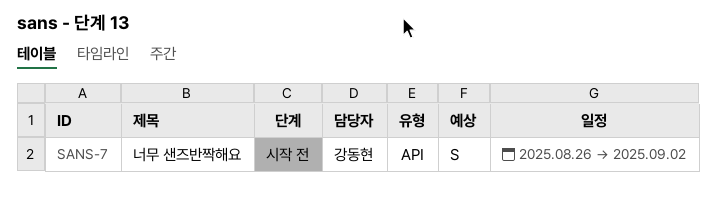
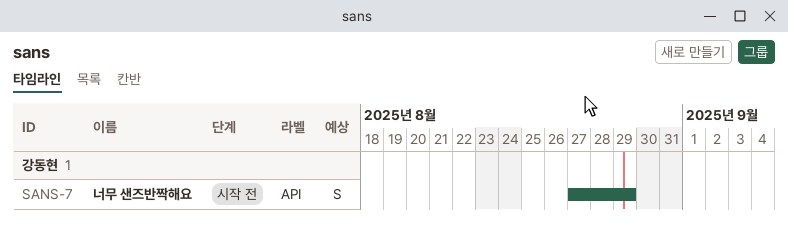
SANS-7, start: Aug 26 -> Aug 27
SANS-7, due: Sep 2 -> Aug 29

